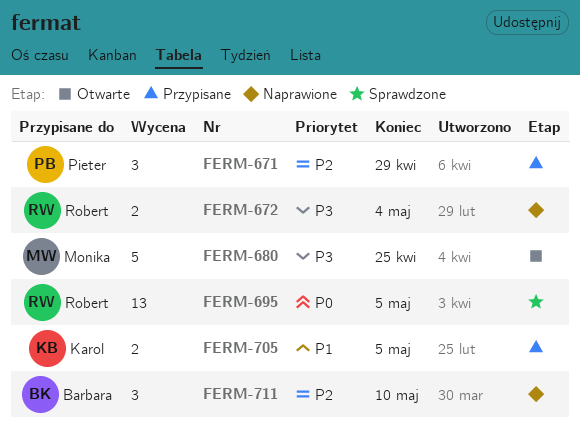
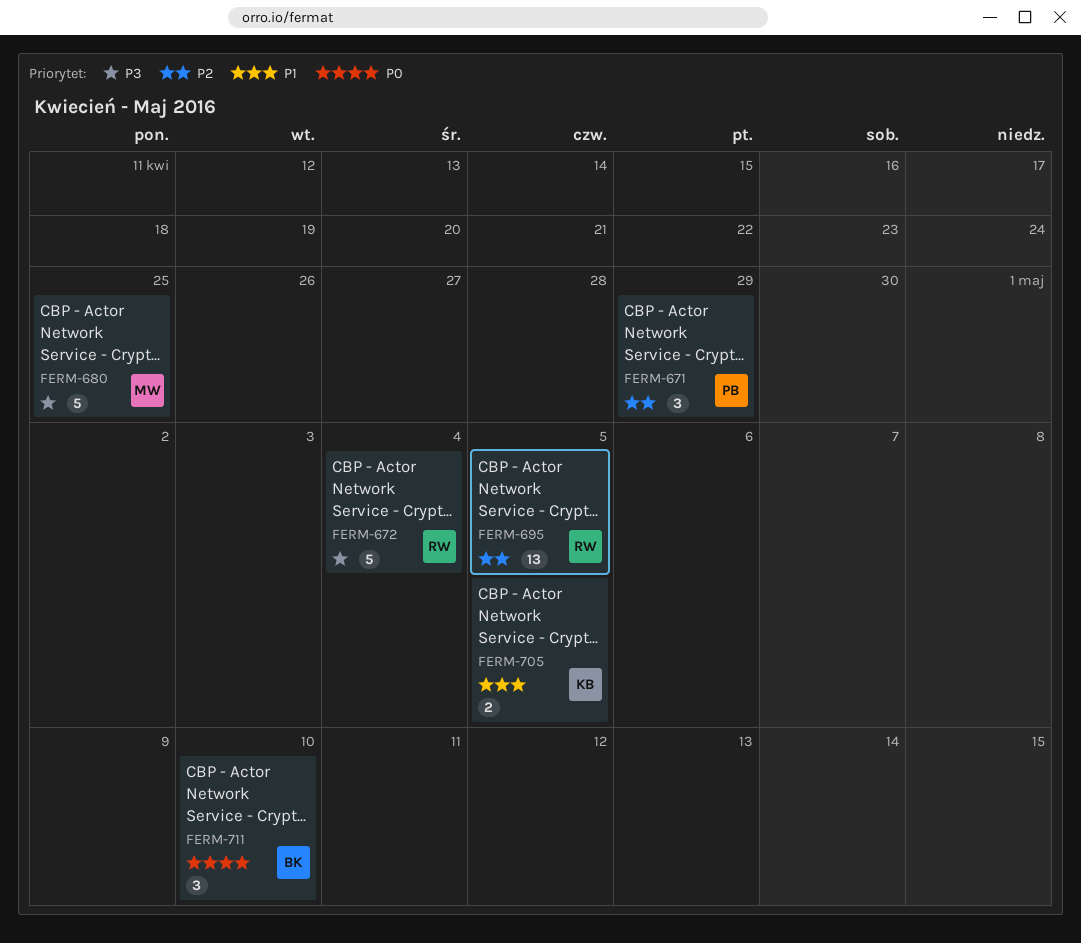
FERM-672, estimate: 2 -> 5
FERM-695, priority: P0 -> P2
FERM-711, priority: P2 -> P0

